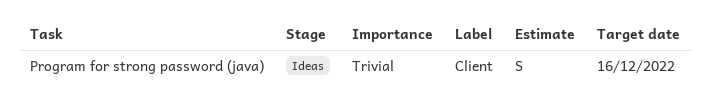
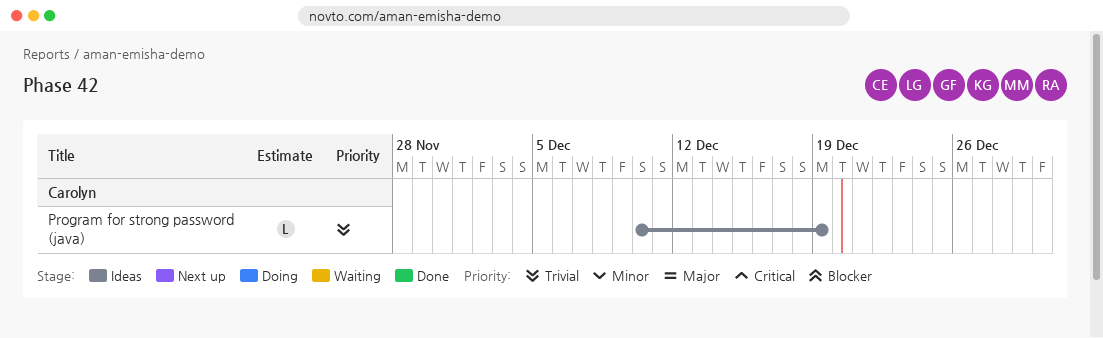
Program for strong password (java), estimate: S -> L
Program for strong password (java), due: Dec 16 -> Dec 19

